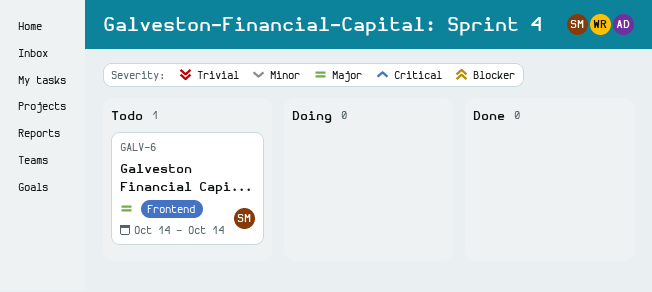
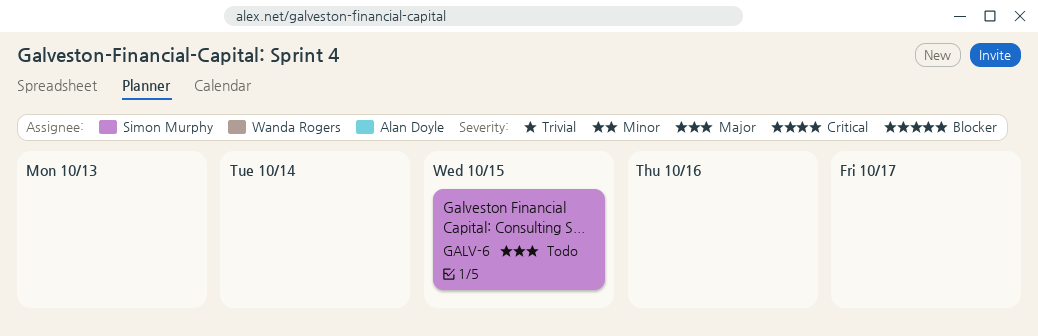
GALV-6, due: Oct 14 -> Oct 15

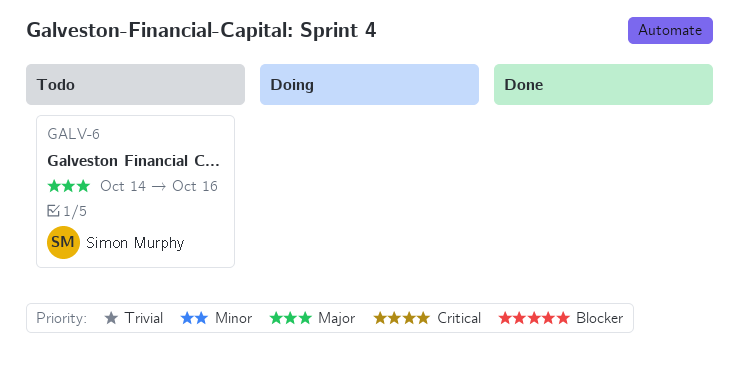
GALV-6, due: Oct 15 -> Oct 16

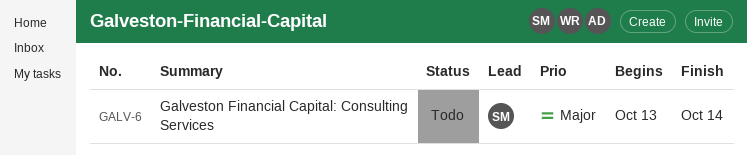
GALV-6, start: Oct 14 -> Oct 13
GALV-6, due: Oct 16 -> Oct 14

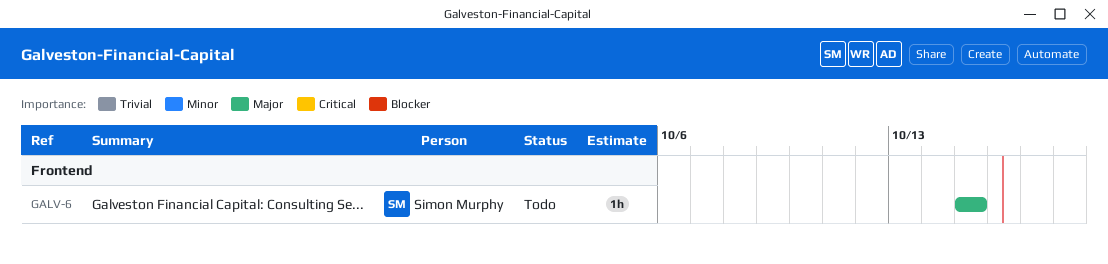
GALV-6, start: Oct 13 -> Oct 15
GALV-6, due: Oct 14 -> Oct 15

